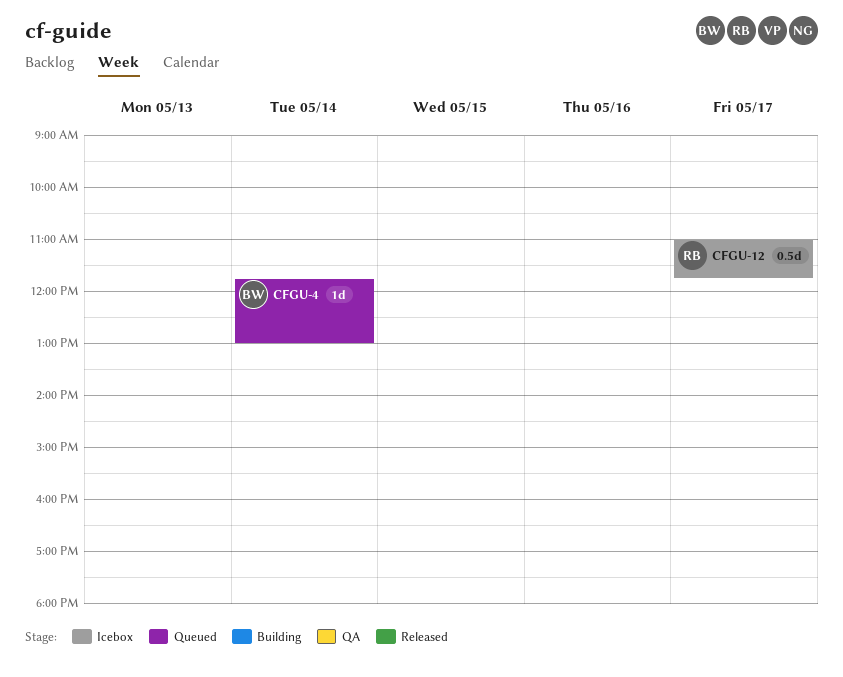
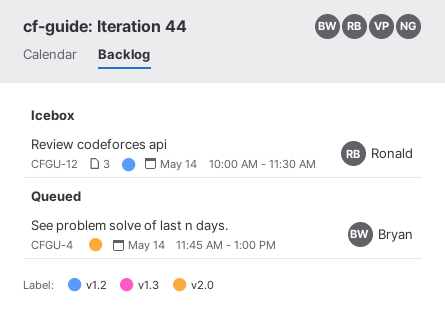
CFGU-12, day: May 17 -> May 14
CFGU-12, begins: 11:00 -> 10:00
CFGU-12, ends: 11:45 -> 11:30

